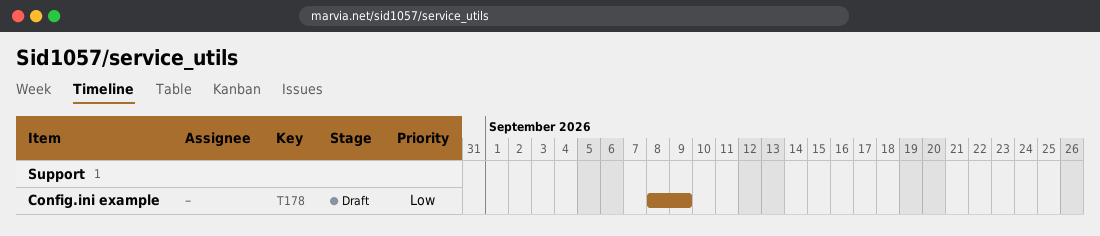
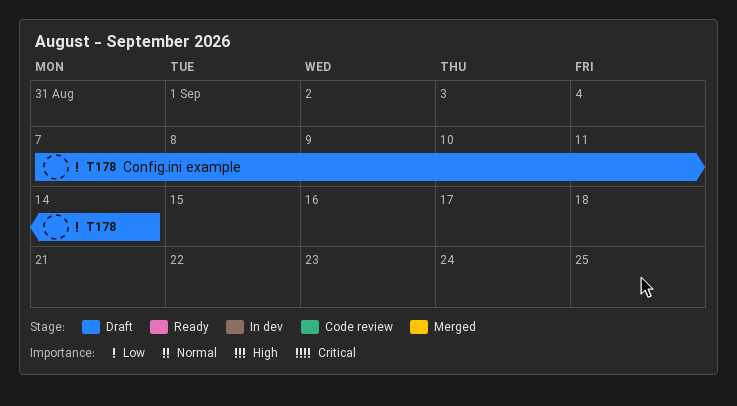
T178, start: Sep 8 -> Sep 7
T178, due: Sep 9 -> Sep 14

